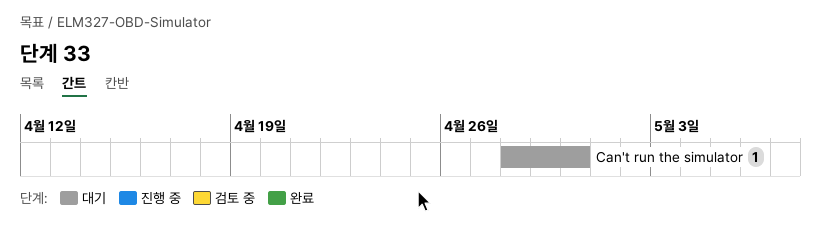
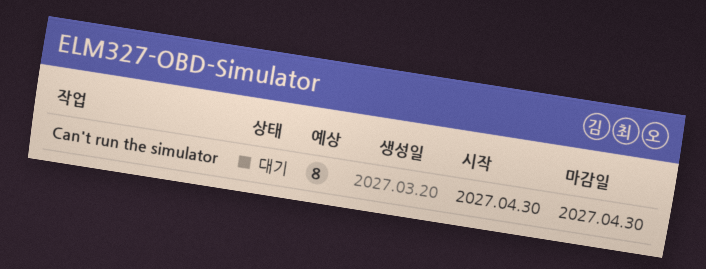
Can't run the simulator, estimate: 1 -> 8
Can't run the simulator, start: Apr 28 -> Apr 30

